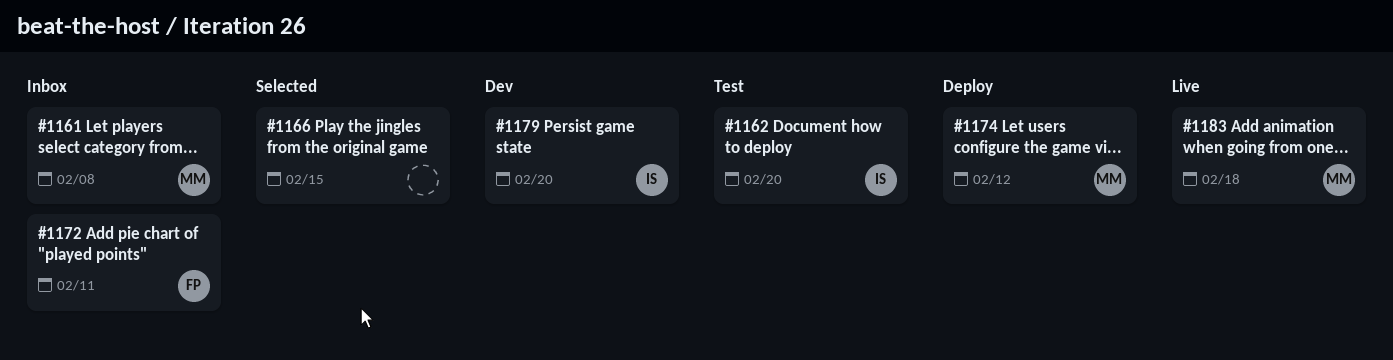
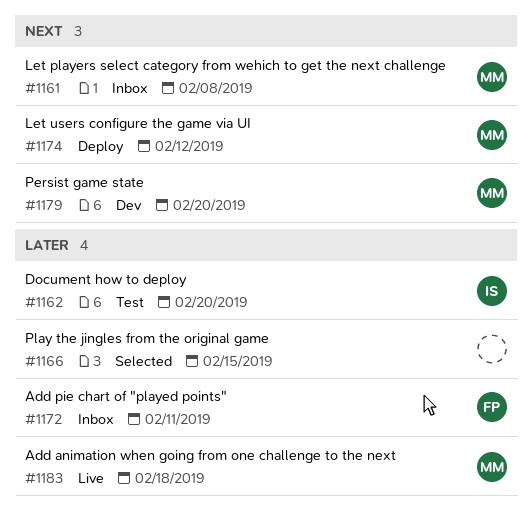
#1179, owner: IS -> MM

